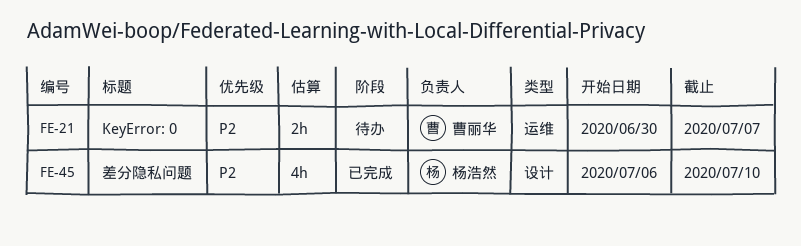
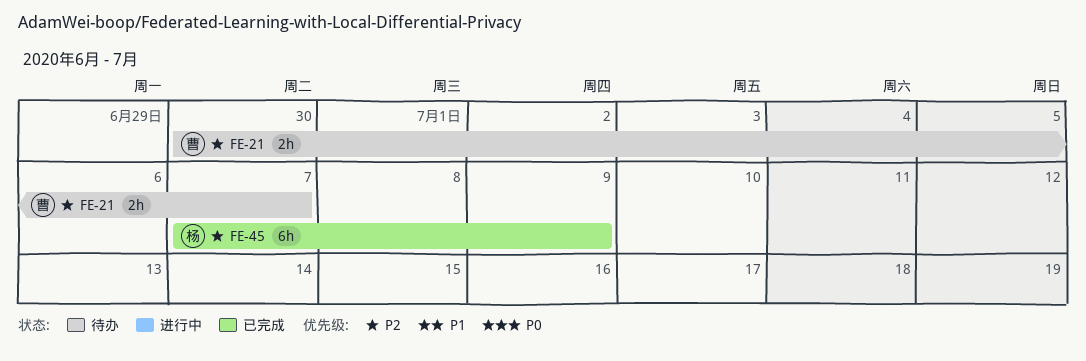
FE-45, estimate: 4h -> 6h
FE-45, start: Jul 6 -> Jul 7
FE-45, due: Jul 10 -> Jul 9

